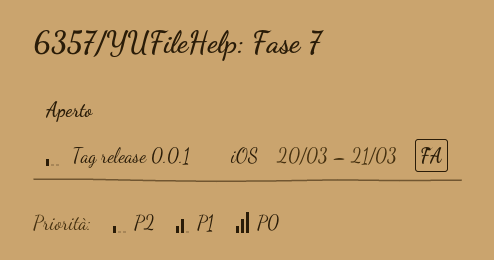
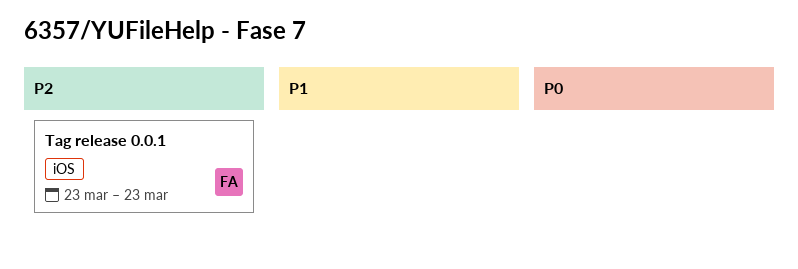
Tag release 0.0.1, start: Mar 20 -> Mar 23
Tag release 0.0.1, due: Mar 21 -> Mar 23

